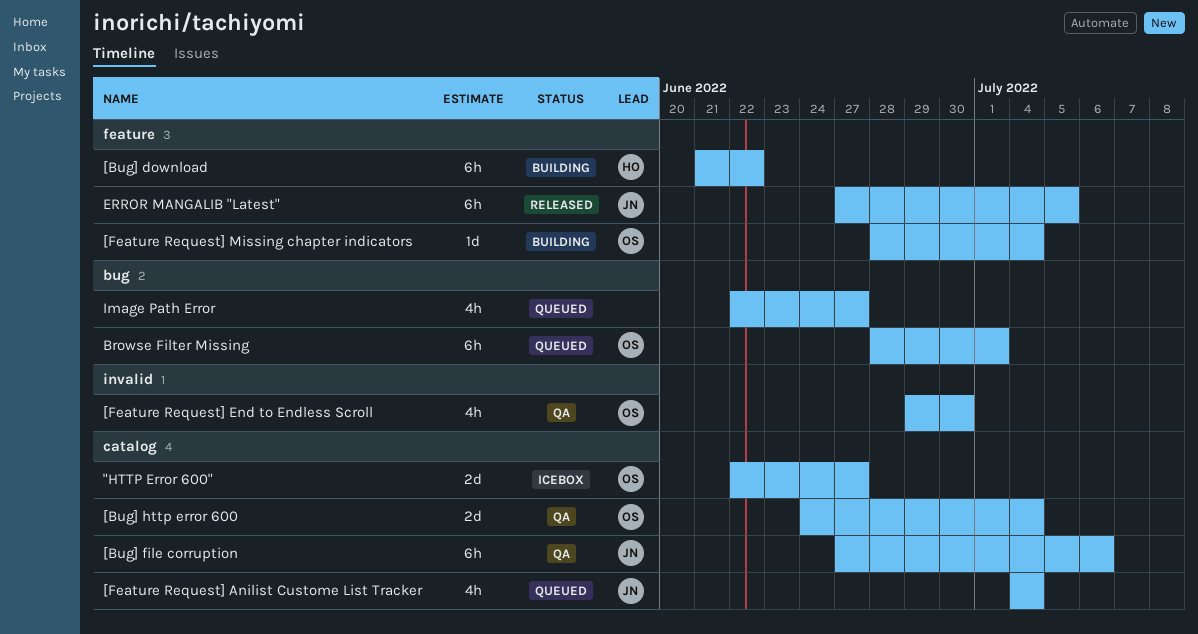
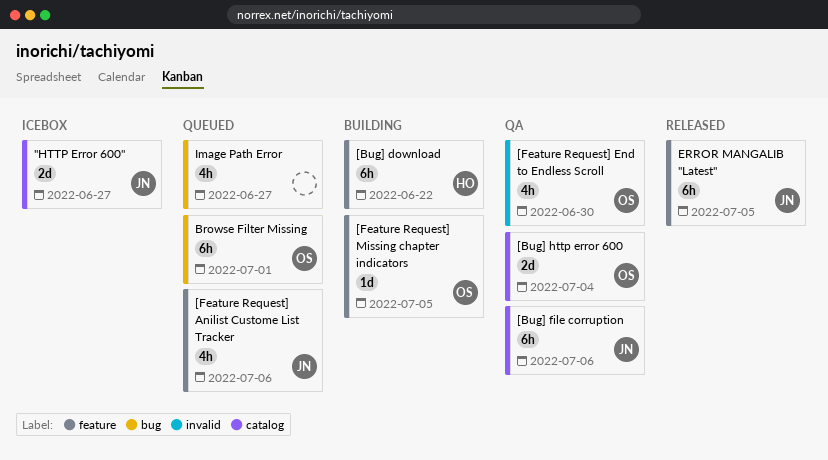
"HTTP Error 600", owner: OS -> JN
[Feature Request] Anilist Custome List Tracker, label: catalog -> feature
[Feature Request] Anilist Custome List Tracker, due: Jul 4 -> Jul 6
[Feature Request] Missing chapter indicators, due: Jul 4 -> Jul 5

